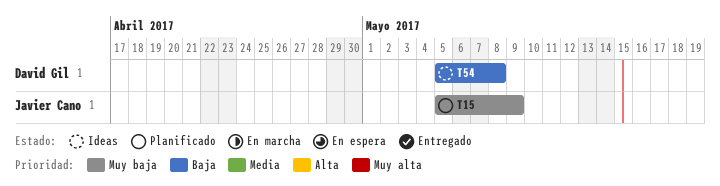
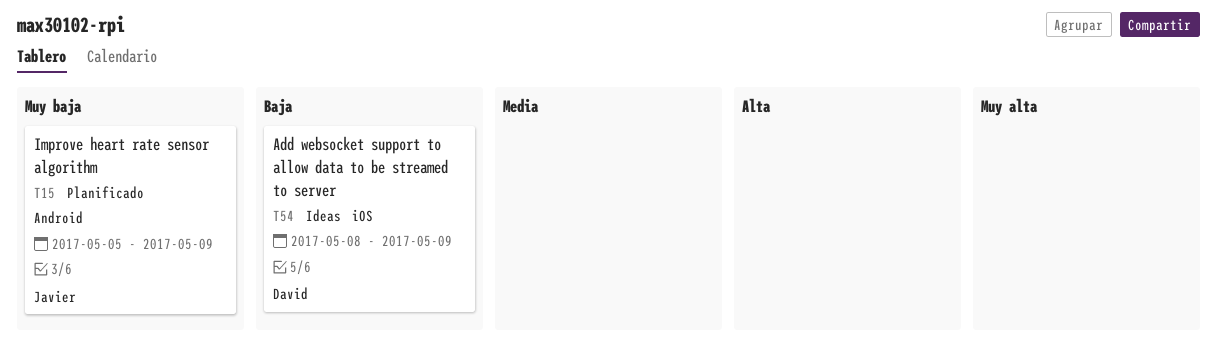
T54, start: May 5 -> May 8
T54, due: May 8 -> May 9

